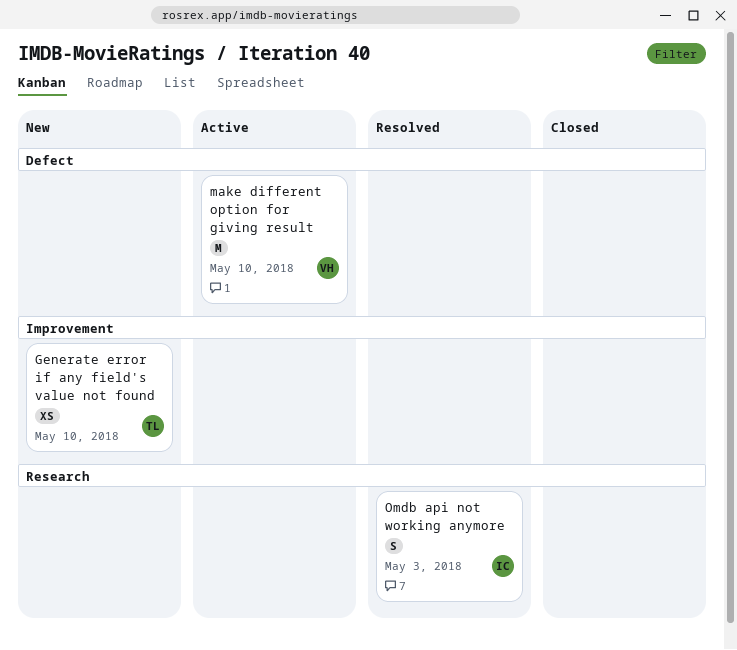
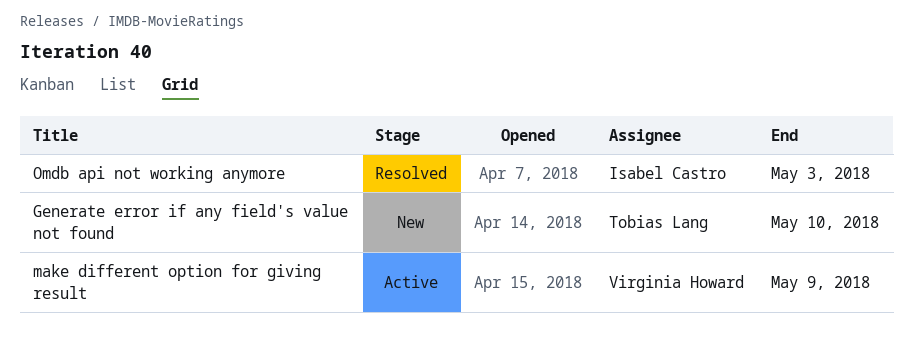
make different option for giving result, due: May 10 -> May 9

